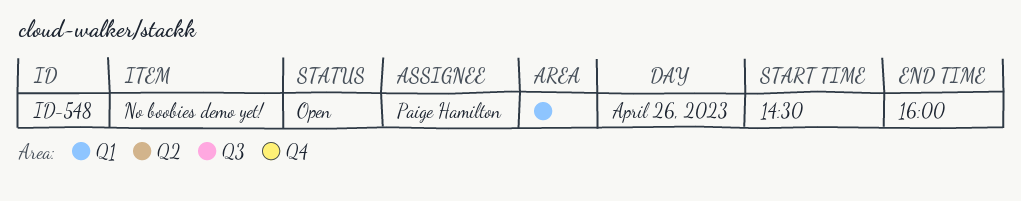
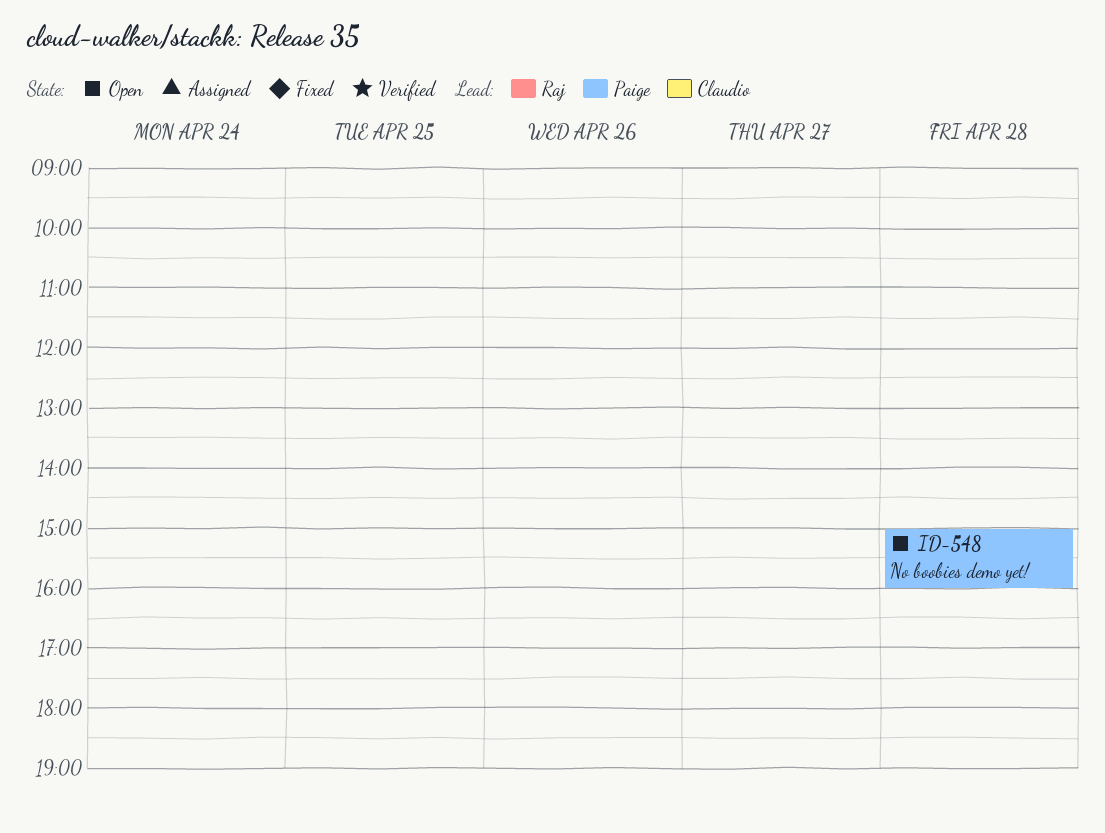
ID-548, day: Apr 26 -> Apr 28
ID-548, begins: 14:30 -> 15:00

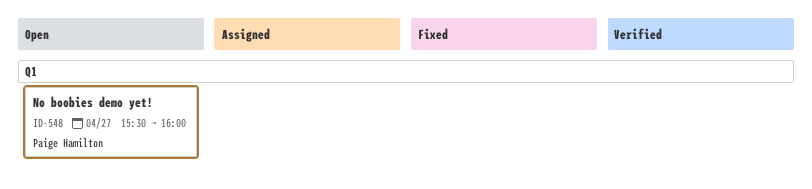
ID-548, day: Apr 28 -> Apr 27
ID-548, begins: 15:00 -> 15:30

